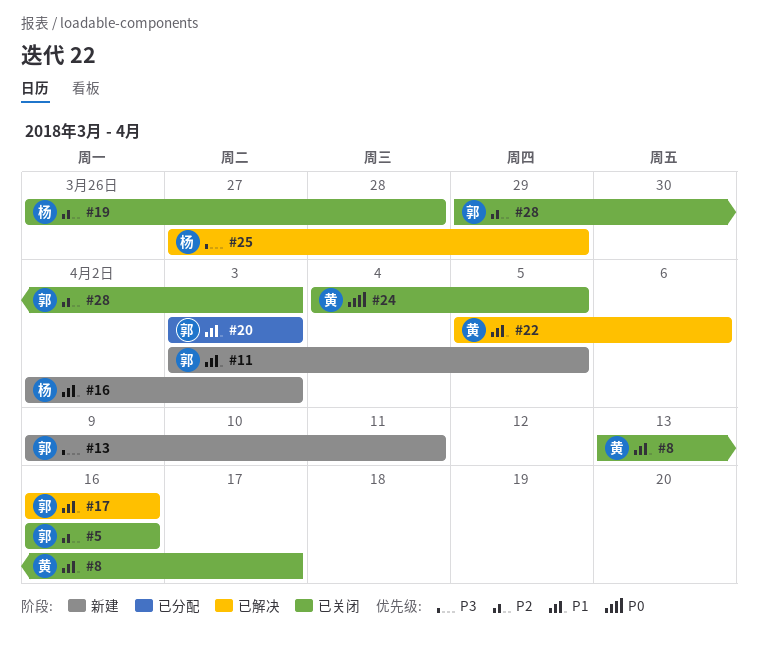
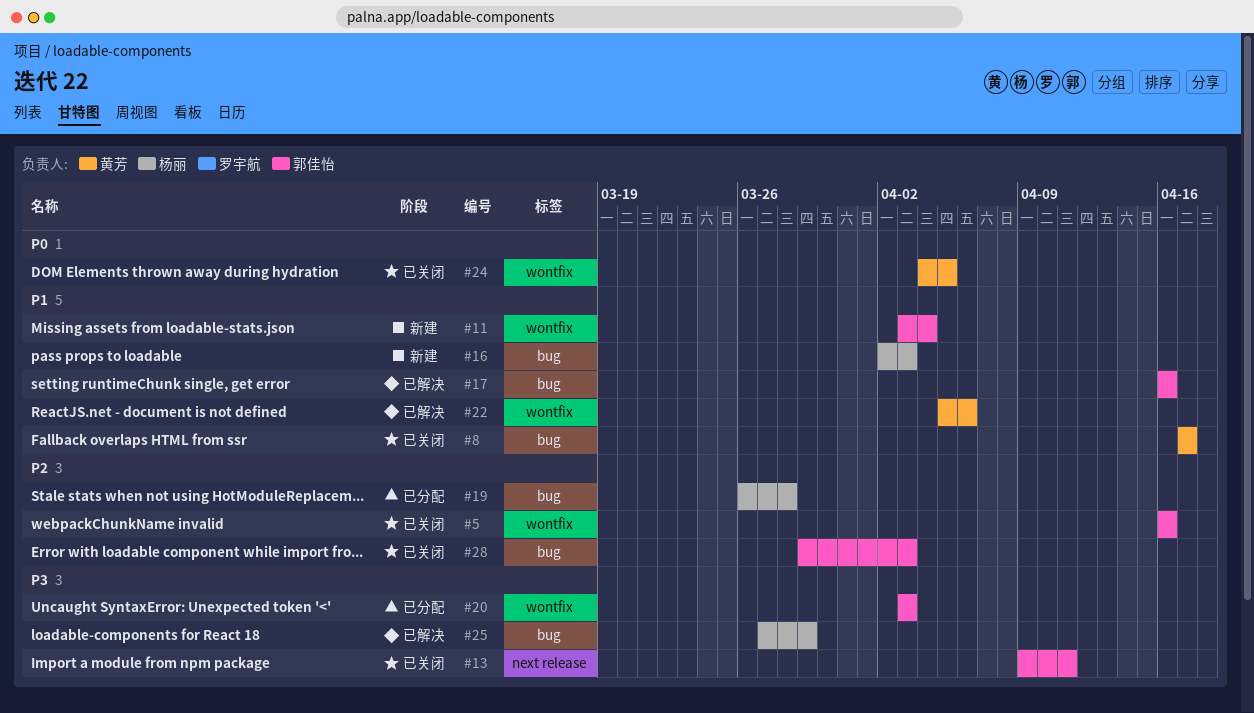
#8, start: Apr 13 -> Apr 17
#11, due: Apr 5 -> Apr 4
#13, status: 新建 -> 已关闭
#19, status: 已关闭 -> 已分配
#20, priority: P1 -> P3

